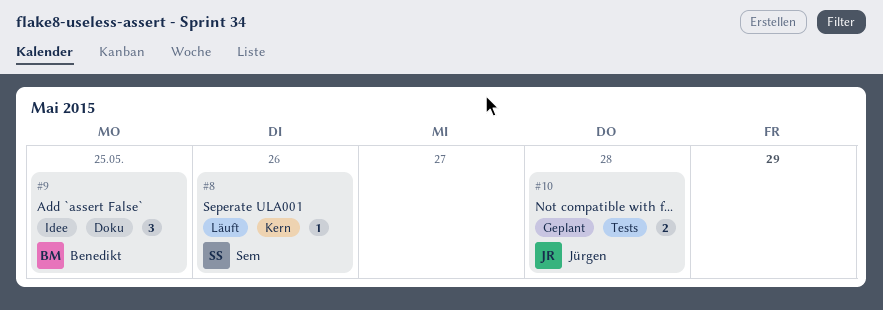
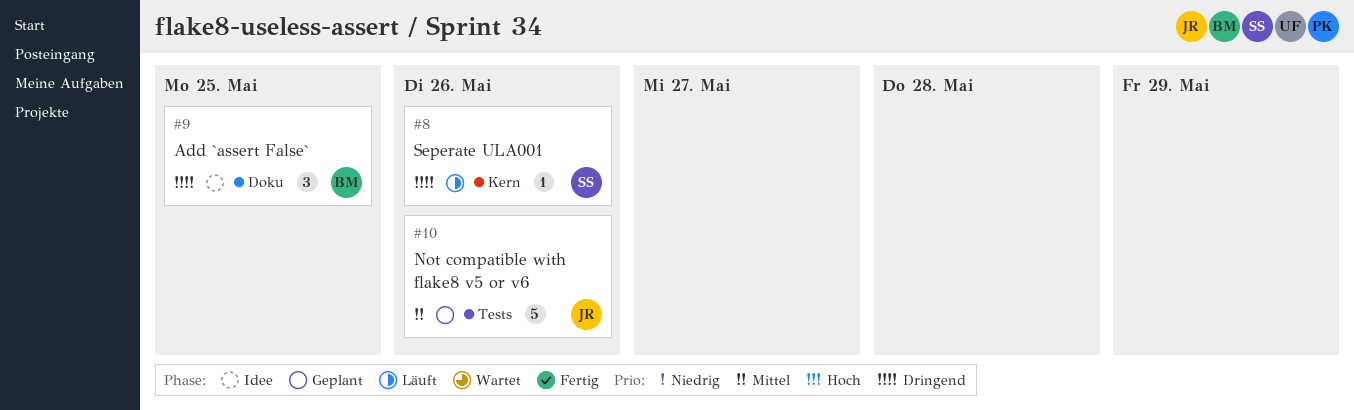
#10, estimate: 2 -> 5
#10, due: May 28 -> May 26

